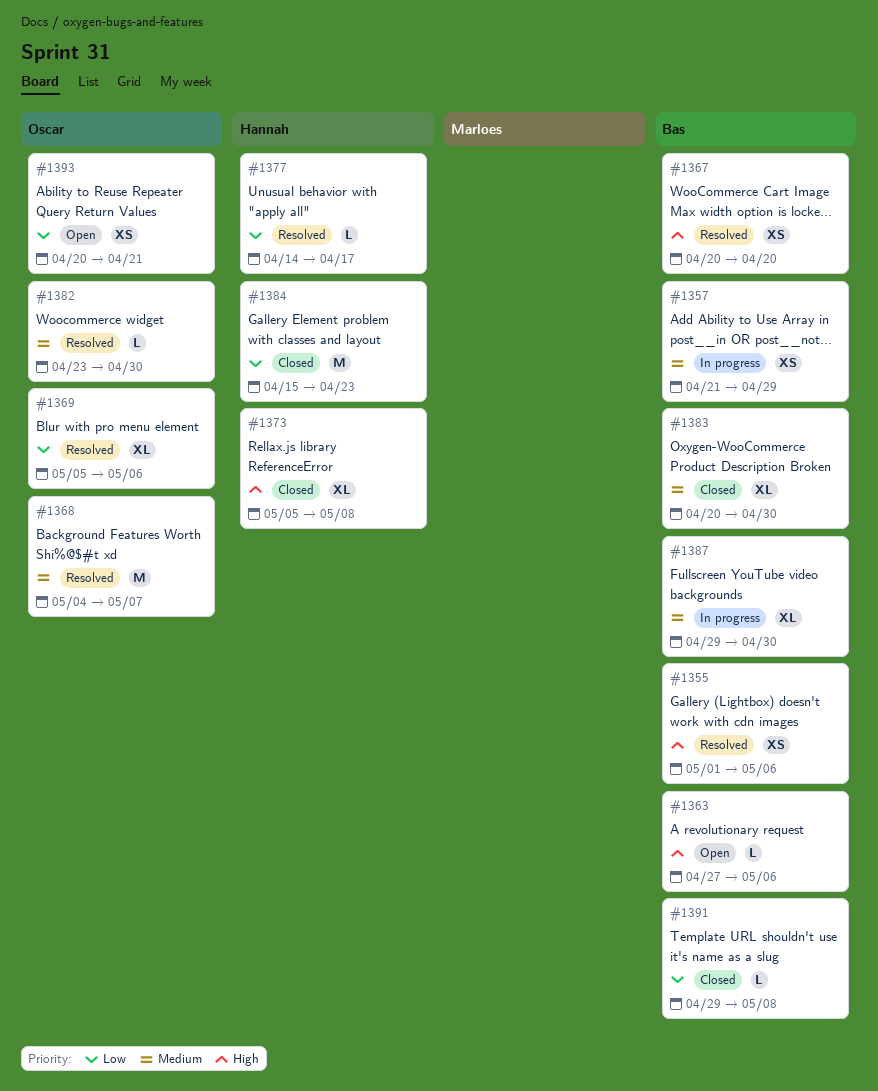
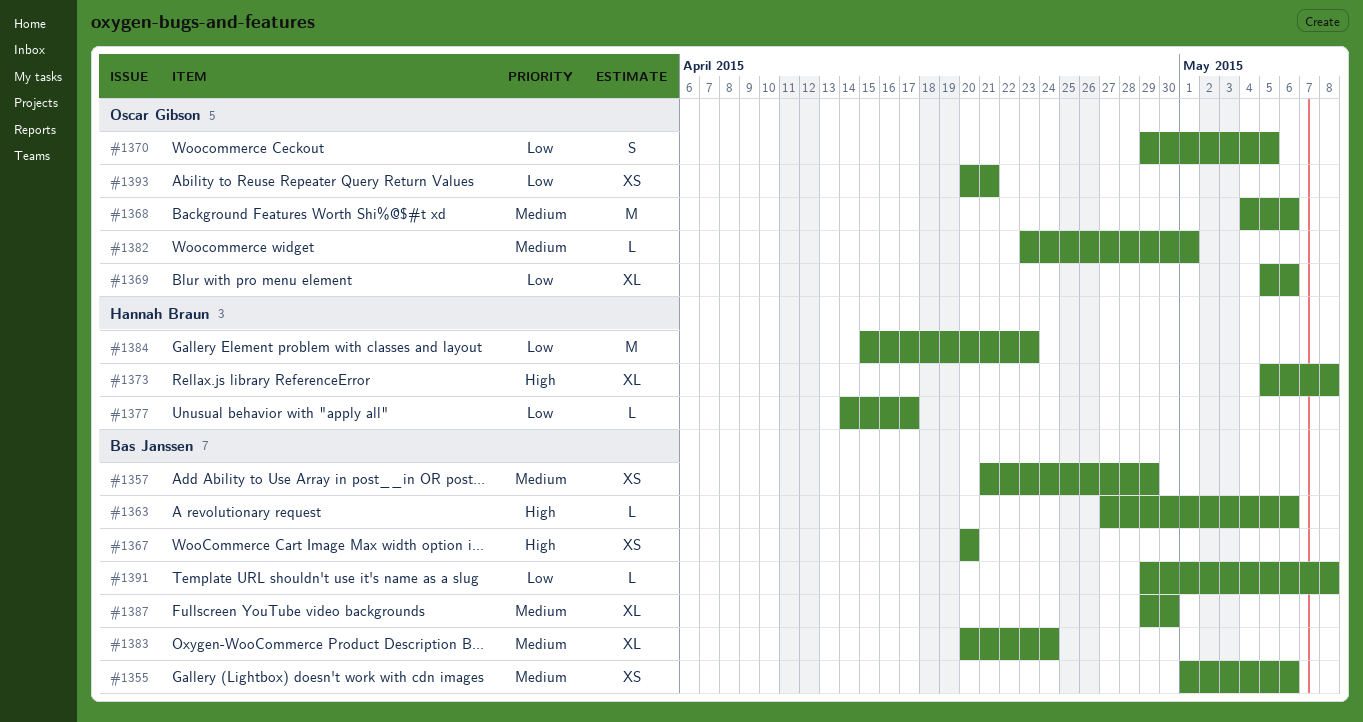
#1355, priority: High -> Medium
#1368, due: May 7 -> May 6
#1370: none -> present
#1382, due: Apr 30 -> May 1
#1383, due: Apr 30 -> Apr 24

